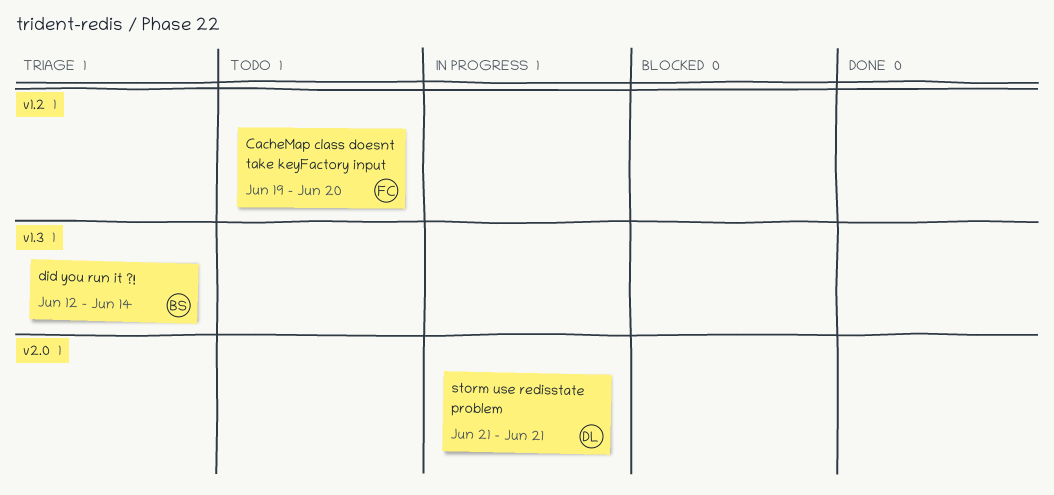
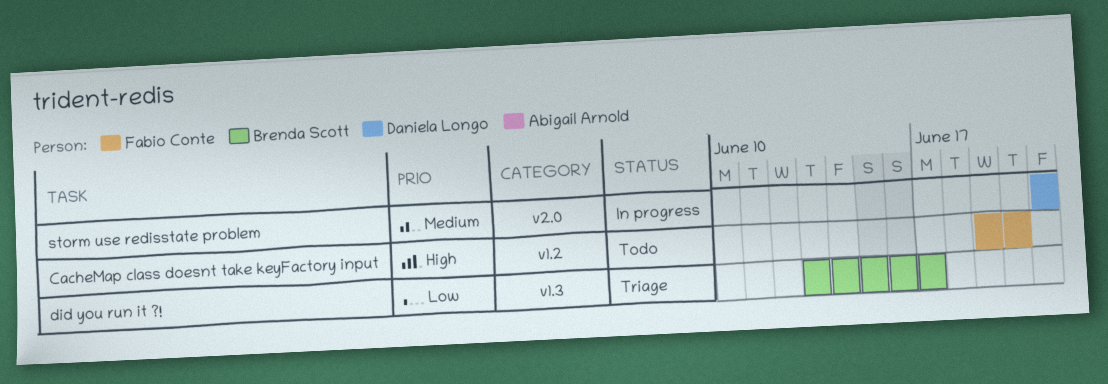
did you run it ?!, start: Jun 12 -> Jun 13
did you run it ?!, due: Jun 14 -> Jun 17

